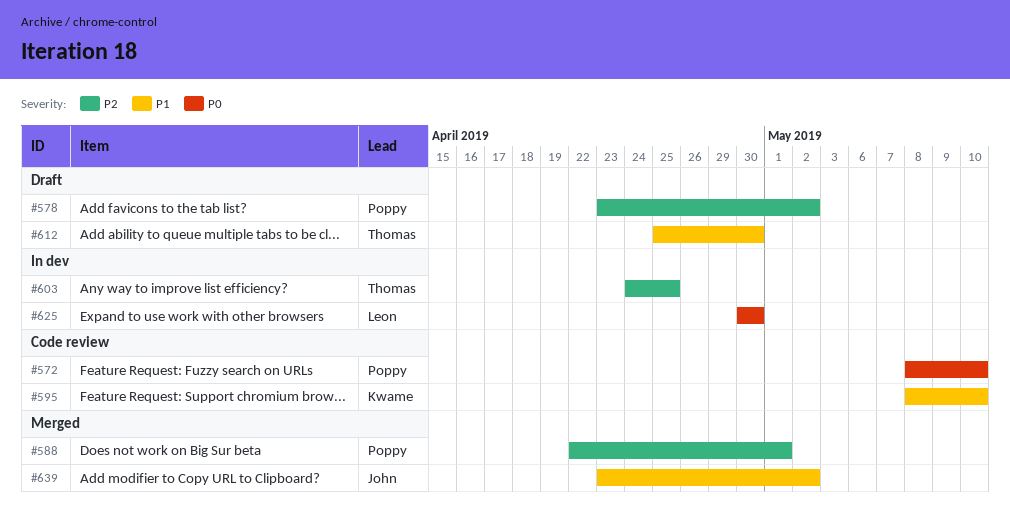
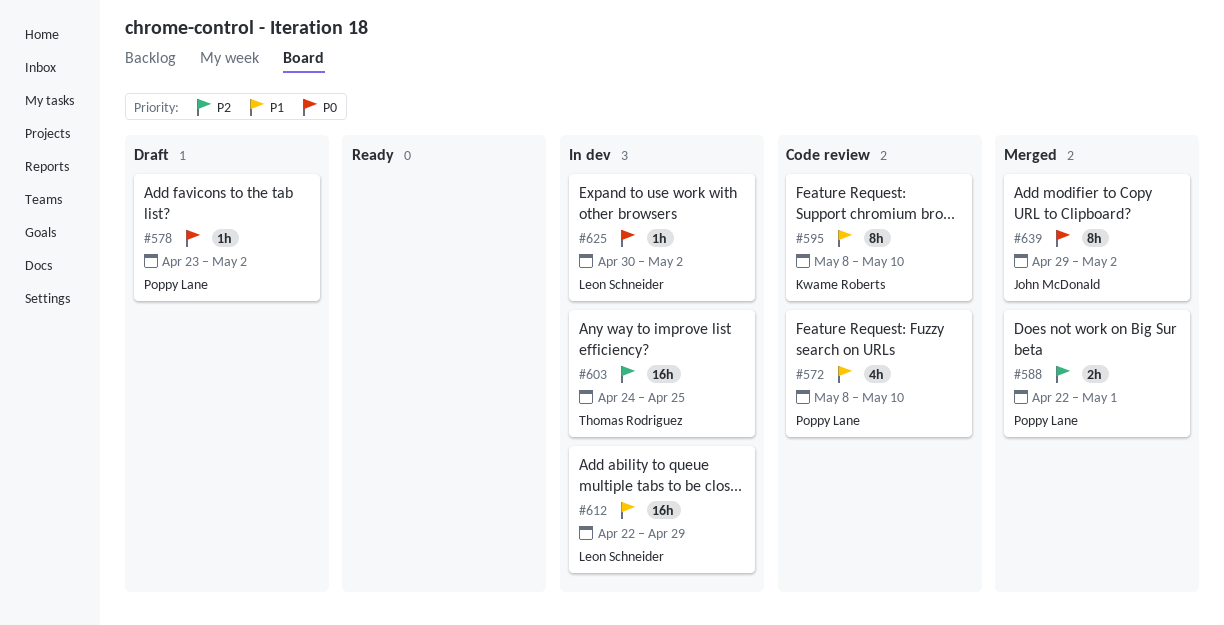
#572, priority: P0 -> P1
#578, priority: P2 -> P0
#612, status: Draft -> In dev
#612, owner: Thomas Rodriguez -> Leon Schneider
#612, start: Apr 25 -> Apr 22
#612, due: Apr 30 -> Apr 29
#625, due: Apr 30 -> May 2
#639, priority: P1 -> P0
#639, start: Apr 23 -> Apr 29

